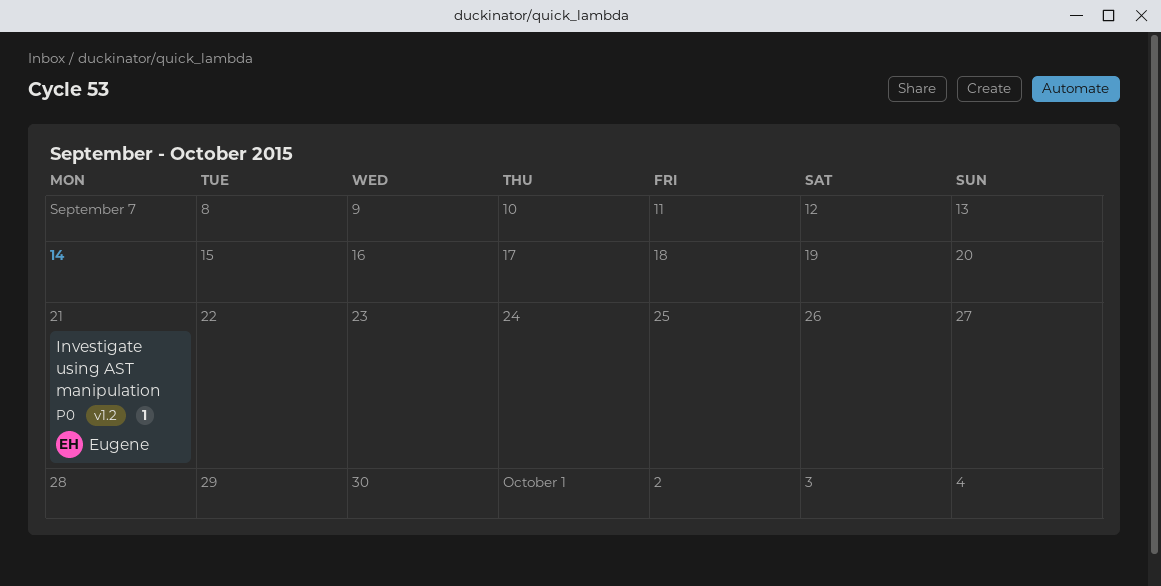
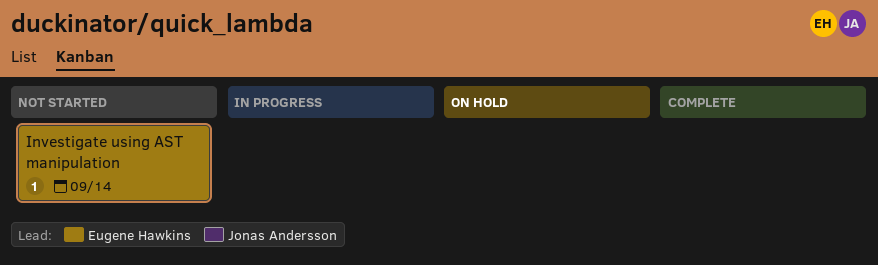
Investigate using AST manipulation, due: Sep 21 -> Sep 14

